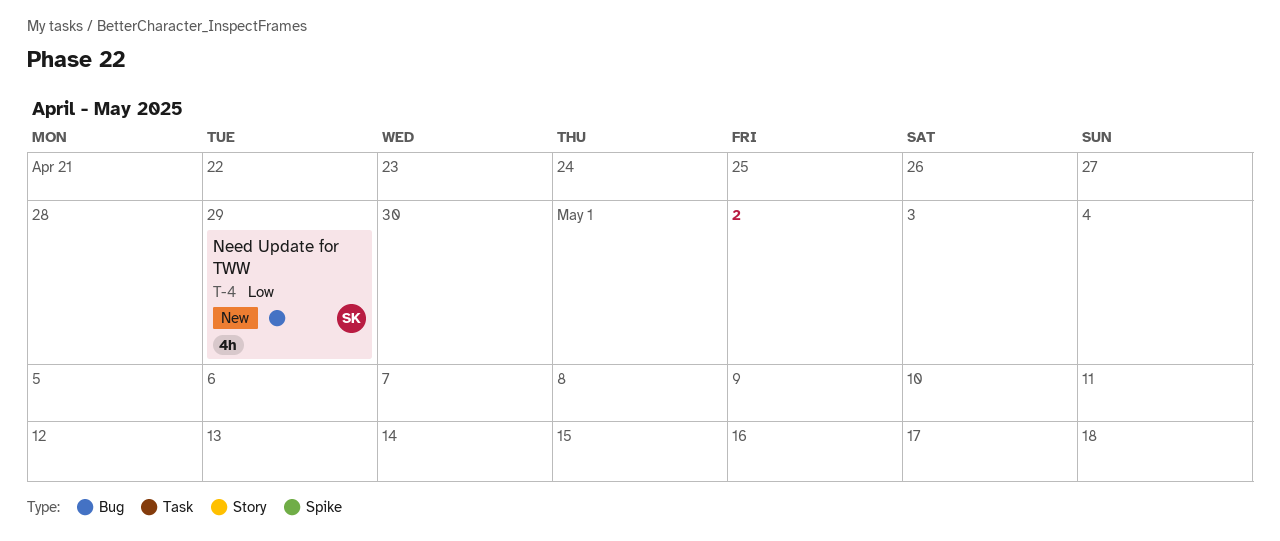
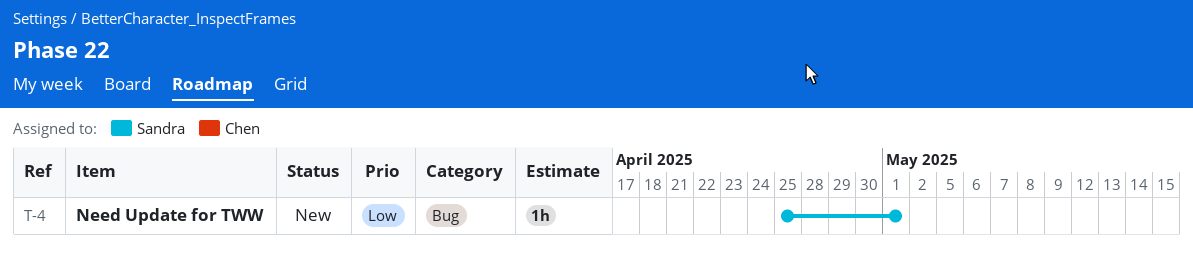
T-4, estimate: 4h -> 1h
T-4, due: Apr 29 -> May 1

